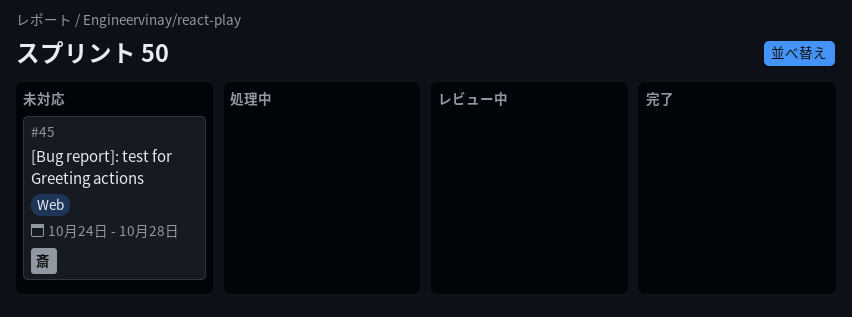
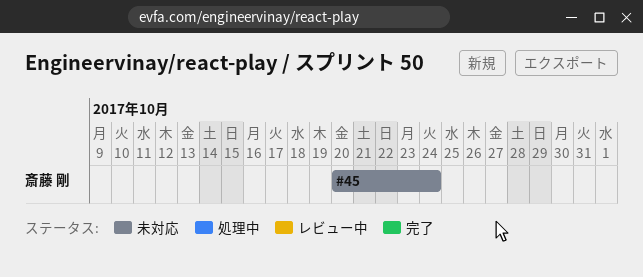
#45, start: Oct 24 -> Oct 20
#45, due: Oct 28 -> Oct 24

